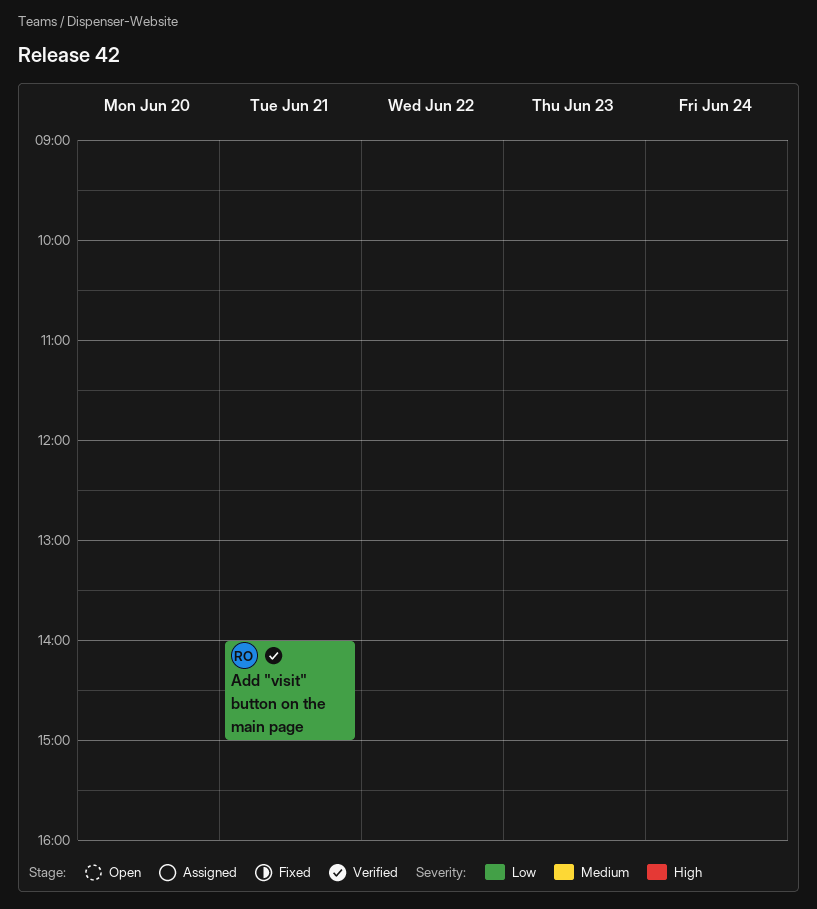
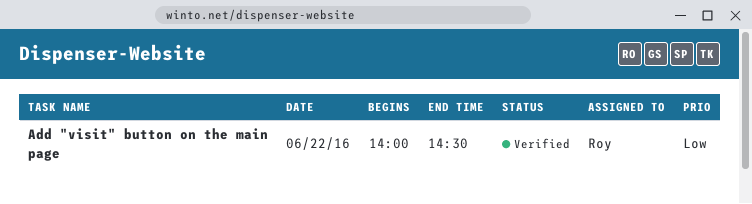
Add "visit" button on the main page, day: Jun 21 -> Jun 22
Add "visit" button on the main page, ends: 15:00 -> 14:30

